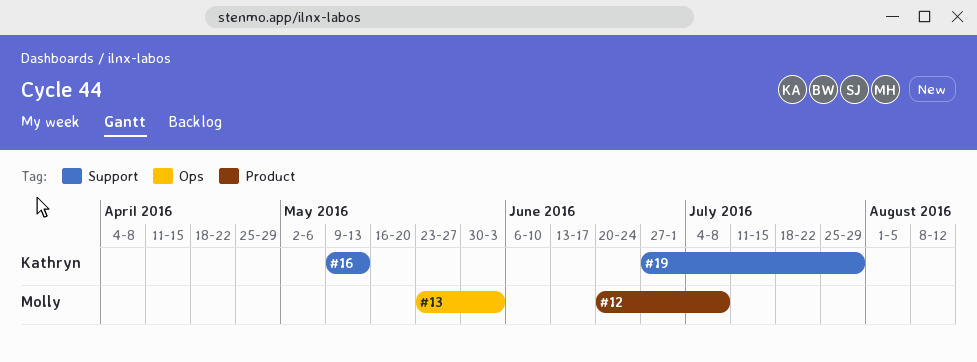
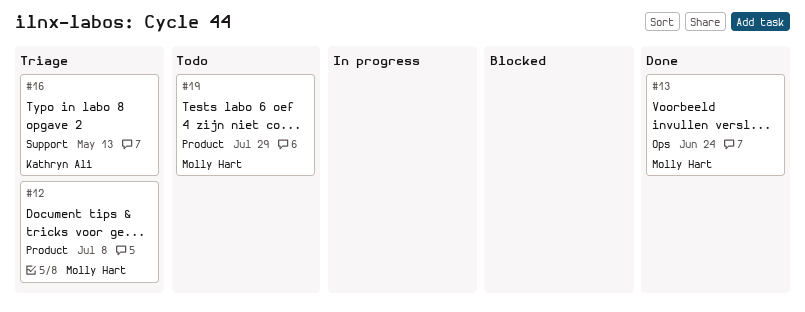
#13, due: Jun 3 -> Jun 24
#19, owner: Kathryn Ali -> Molly Hart
#19, label: Support -> Product

